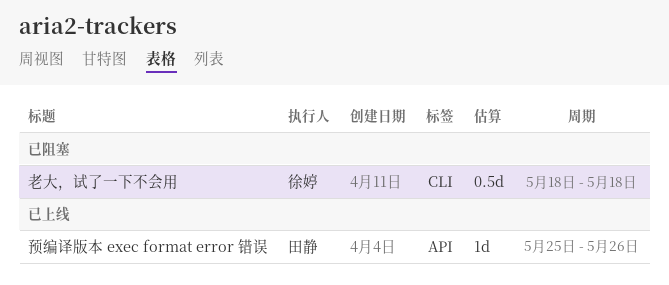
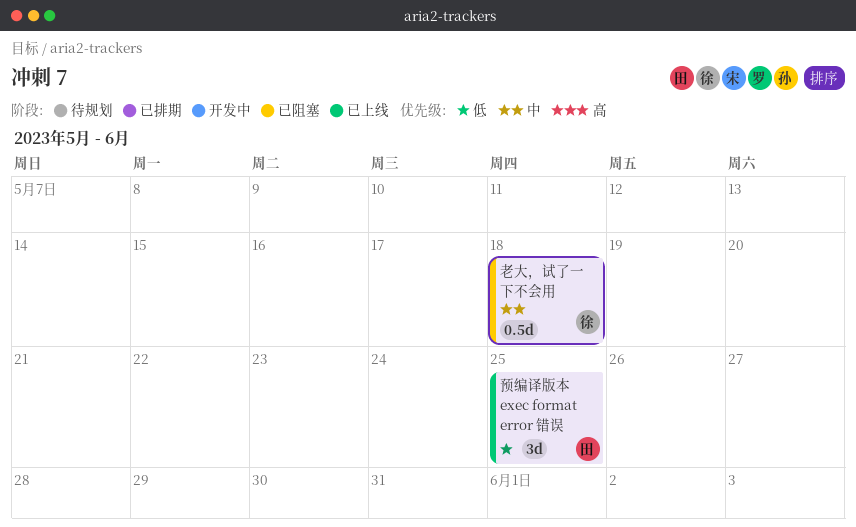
预编译版本 exec format error 错误, estimate: 1d -> 3d
预编译版本 exec format error 错误, due: May 26 -> May 25

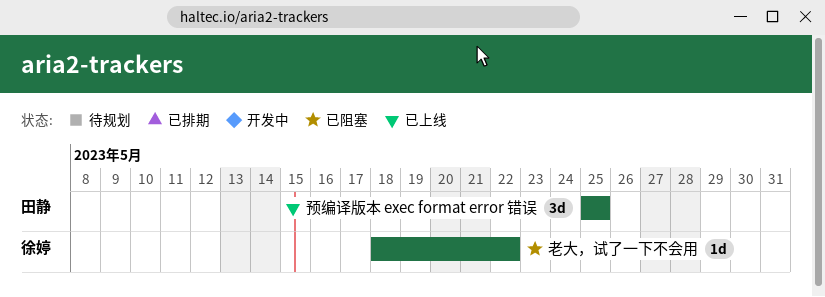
老大，试了一下不会用, estimate: 0.5d -> 1d
老大，试了一下不会用, due: May 18 -> May 22

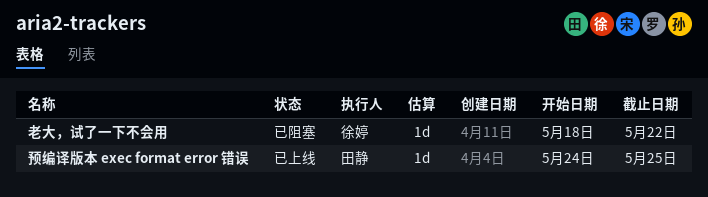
预编译版本 exec format error 错误, estimate: 3d -> 1d
预编译版本 exec format error 错误, start: May 25 -> May 24

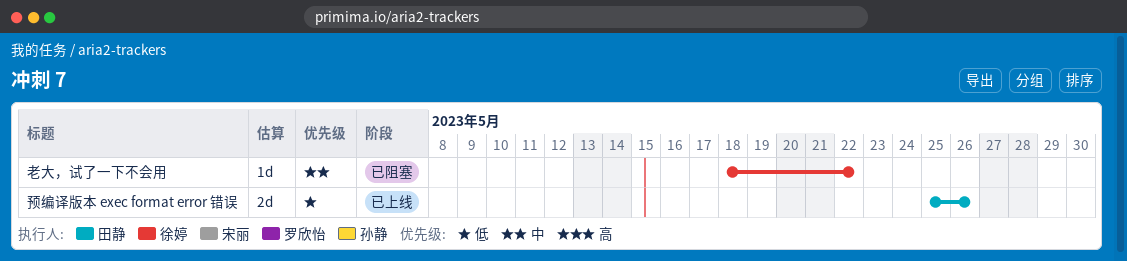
预编译版本 exec format error 错误, estimate: 1d -> 2d
预编译版本 exec format error 错误, start: May 24 -> May 25
预编译版本 exec format error 错误, due: May 25 -> May 26

